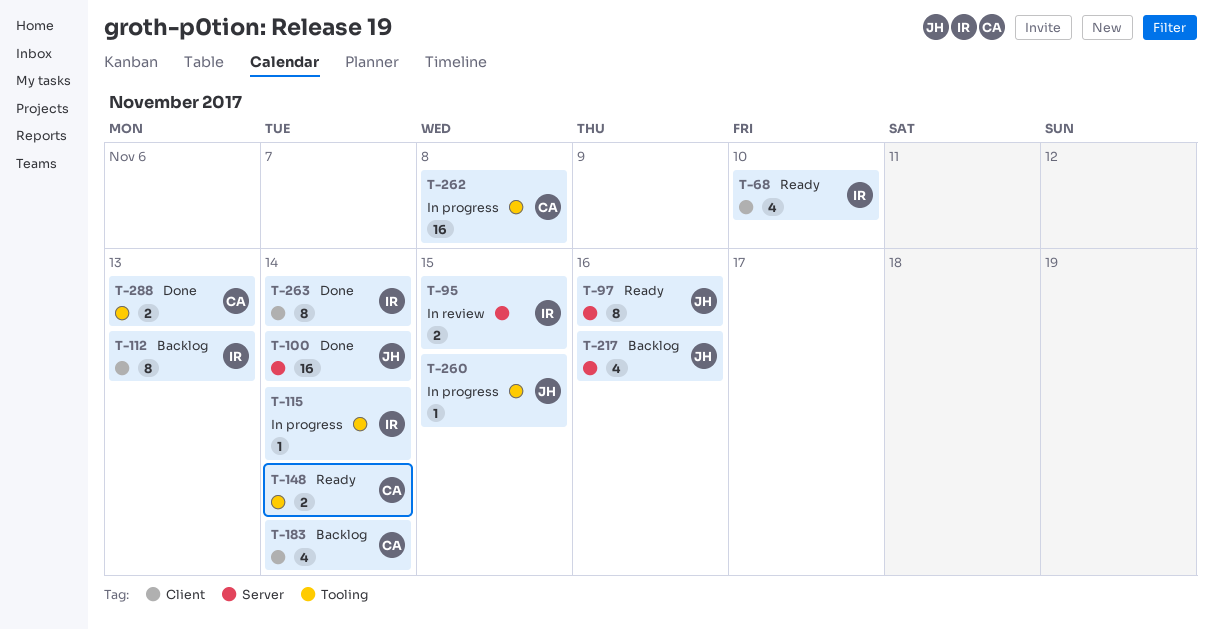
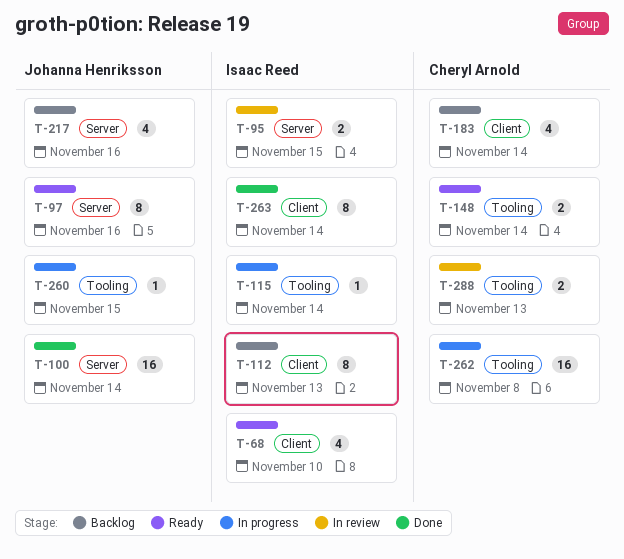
T-288, status: Done -> In review

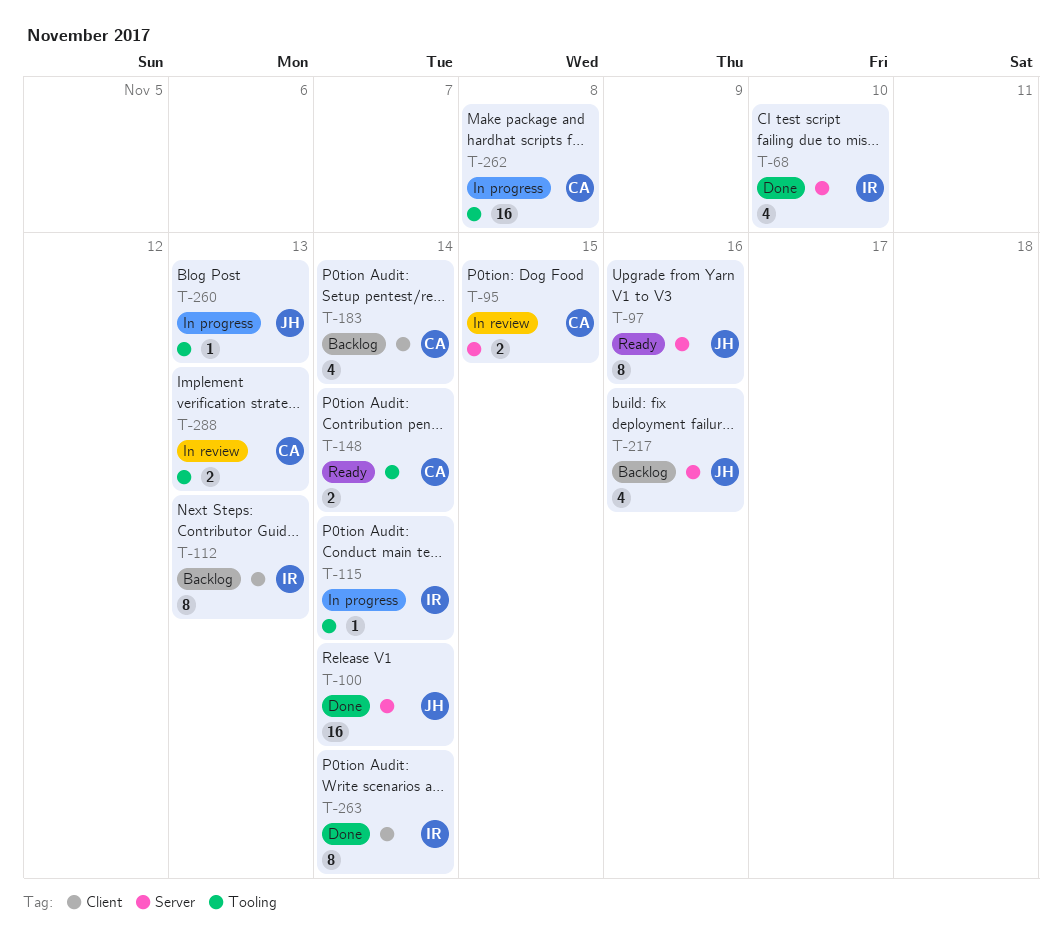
T-68, status: Ready -> Done
T-68, label: Client -> Server
T-95, owner: Isaac Reed -> Cheryl Arnold
T-260, due: Nov 15 -> Nov 13

